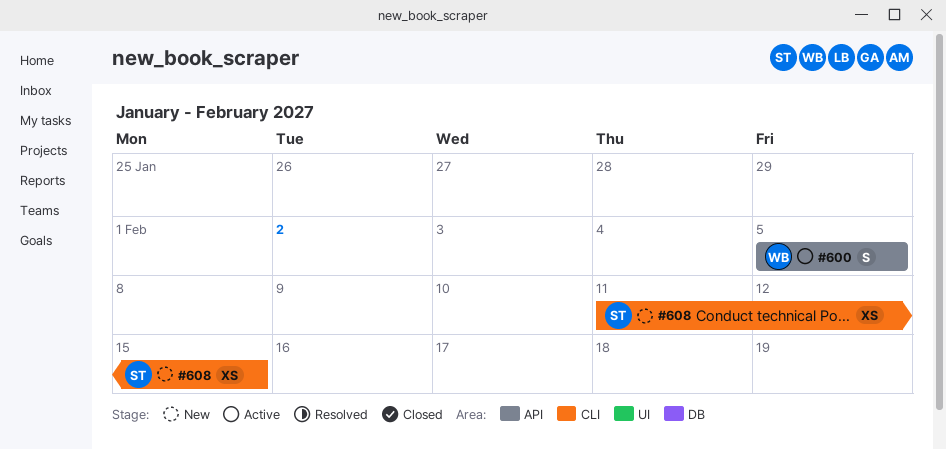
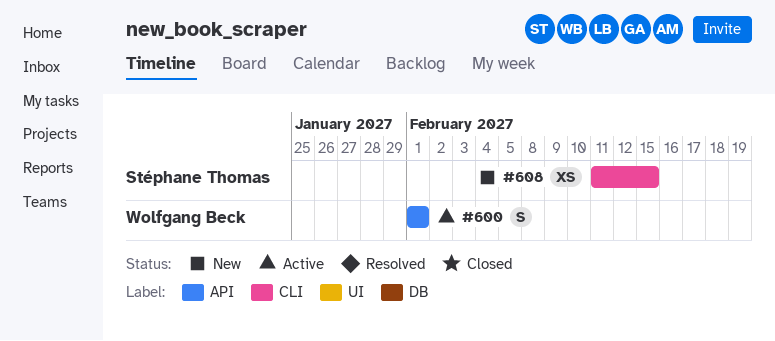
#600, start: Feb 5 -> Feb 1
#600, due: Feb 5 -> Feb 1

